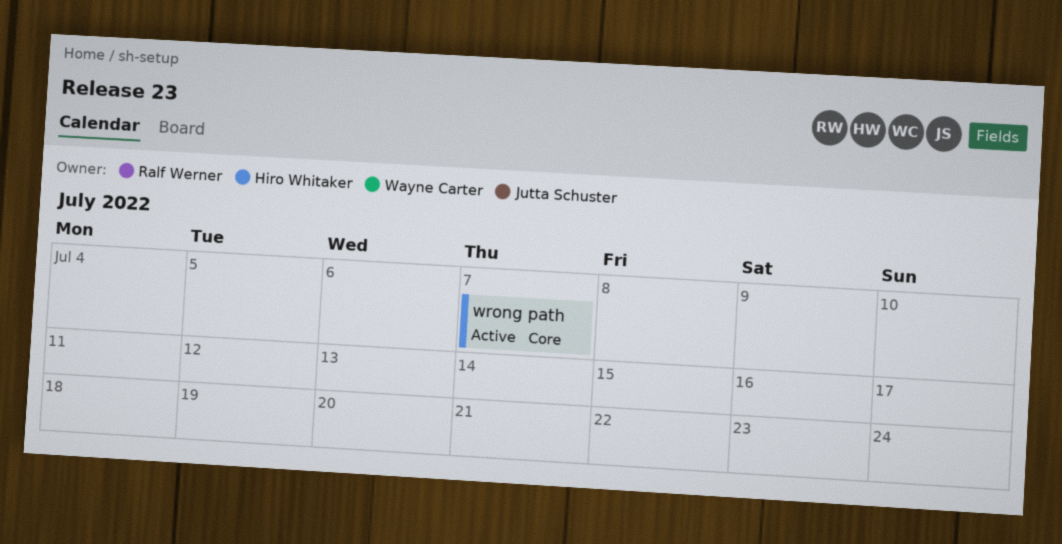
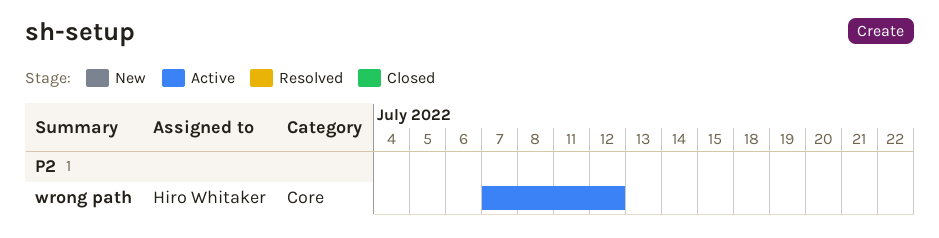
wrong path, due: Jul 7 -> Jul 12

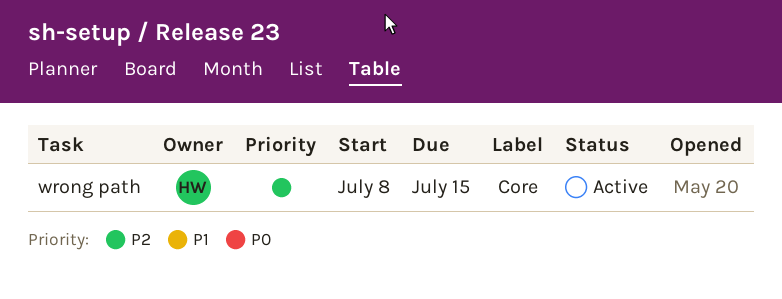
wrong path, start: Jul 7 -> Jul 8
wrong path, due: Jul 12 -> Jul 15

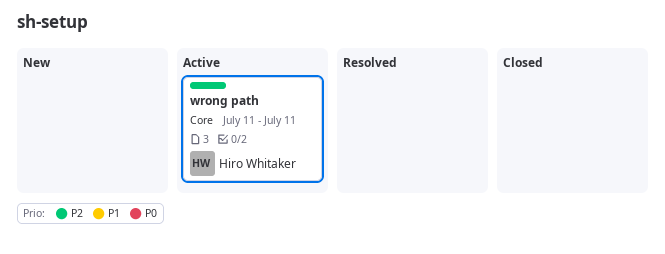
wrong path, start: Jul 8 -> Jul 11
wrong path, due: Jul 15 -> Jul 11

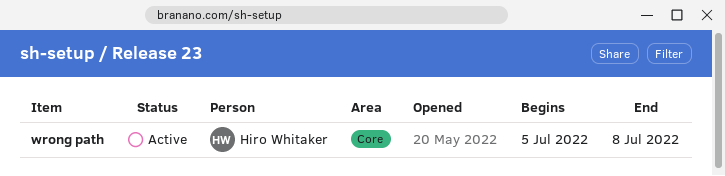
wrong path, start: Jul 11 -> Jul 5
wrong path, due: Jul 11 -> Jul 8

